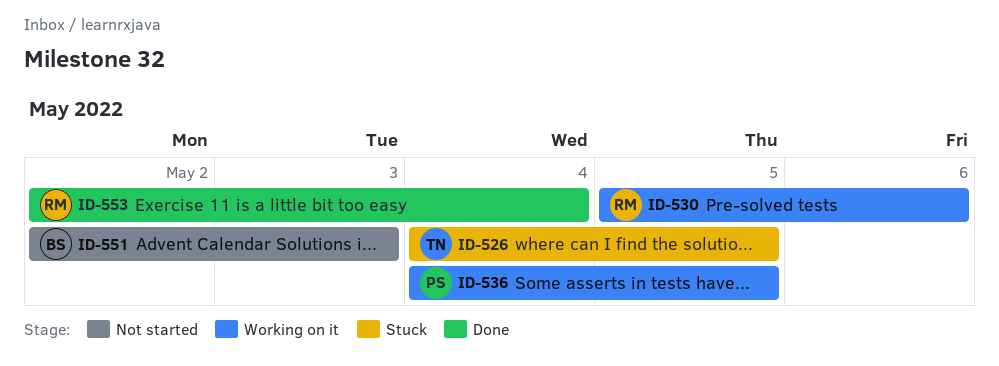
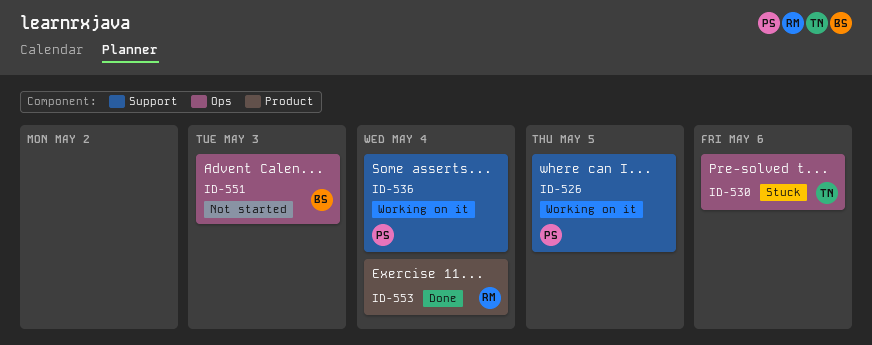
ID-526, status: Stuck -> Working on it
ID-526, owner: TN -> PS
ID-530, status: Working on it -> Stuck
ID-530, owner: RM -> TN
ID-536, due: May 5 -> May 4

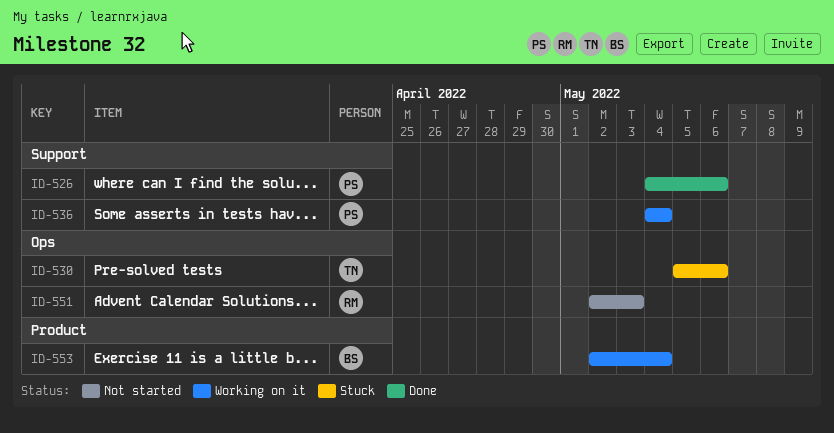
ID-526, status: Working on it -> Done
ID-526, due: May 5 -> May 6
ID-551, owner: BS -> RM
ID-553, status: Done -> Working on it
ID-553, owner: RM -> BS

